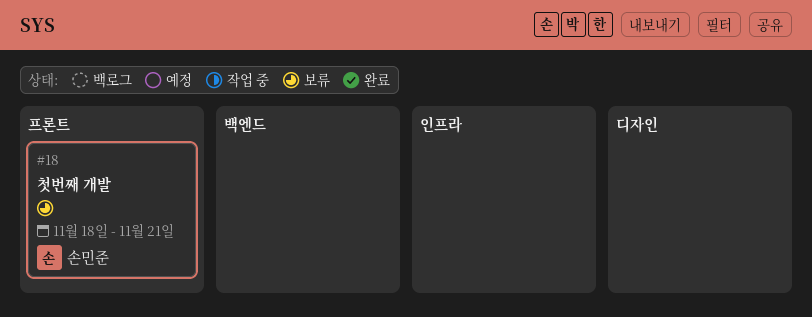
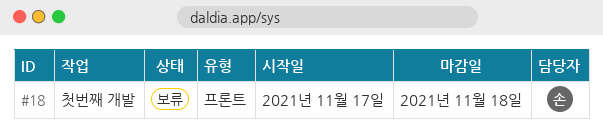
#18, start: Nov 18 -> Nov 17
#18, due: Nov 21 -> Nov 18

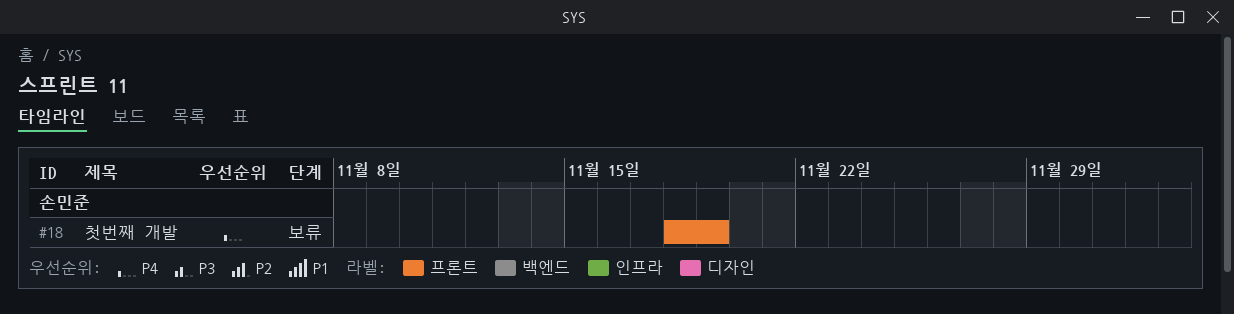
#18, start: Nov 17 -> Nov 18
#18, due: Nov 18 -> Nov 19

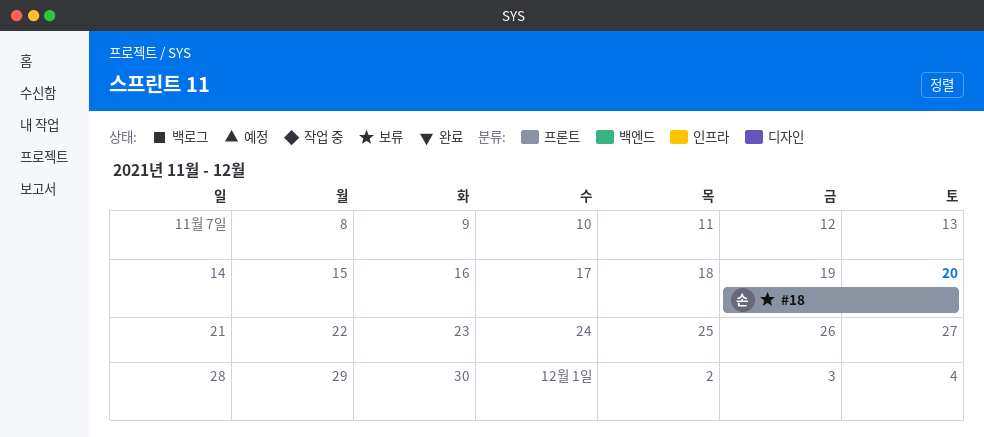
#18, start: Nov 18 -> Nov 19
#18, due: Nov 19 -> Nov 20

